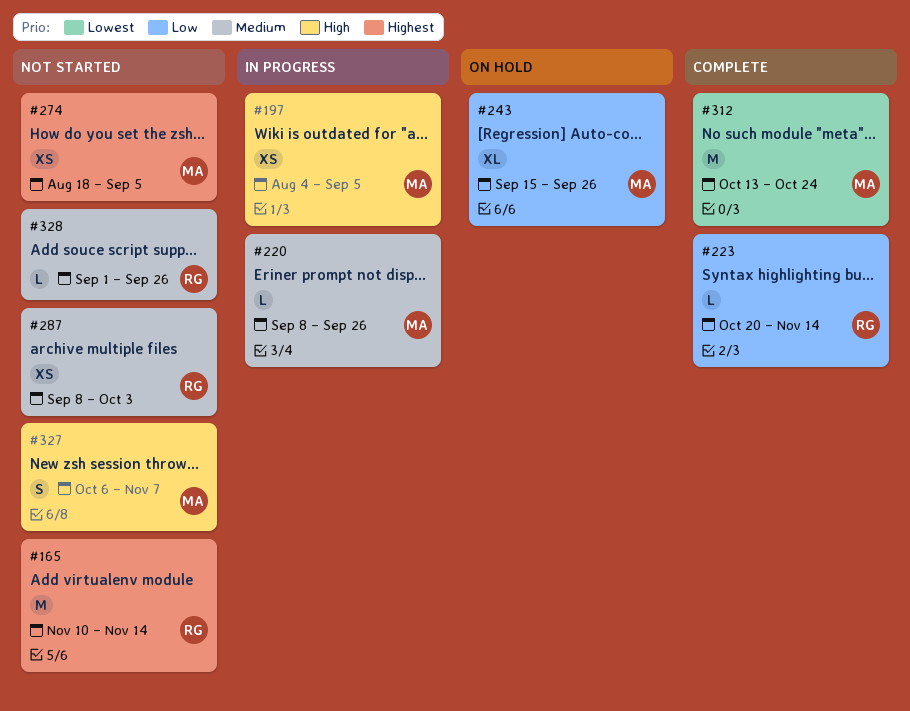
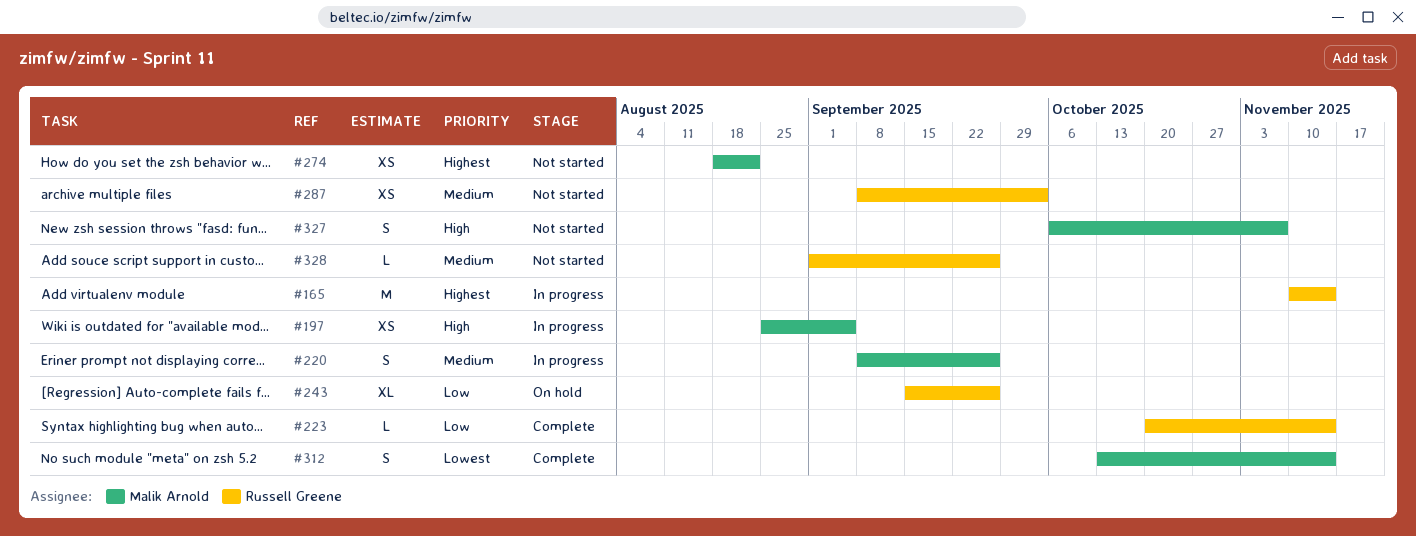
#165, status: Not started -> In progress
#197, start: Aug 4 -> Aug 25
#220, estimate: L -> S
#243, owner: Malik Arnold -> Russell Greene
#274, due: Sep 5 -> Aug 22
#312, estimate: M -> S
#312, due: Oct 24 -> Nov 14

